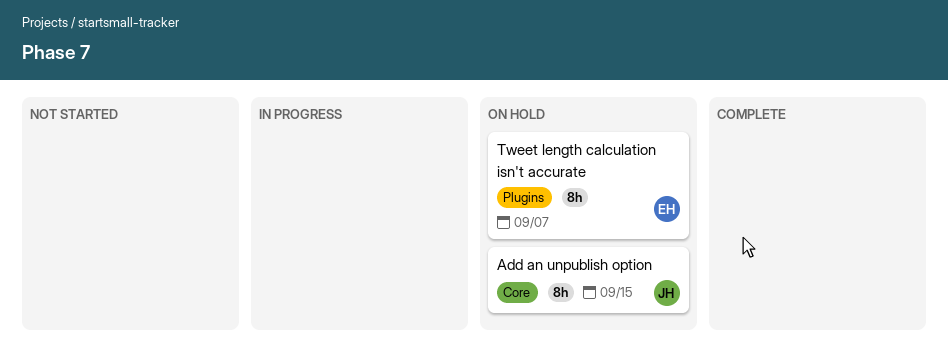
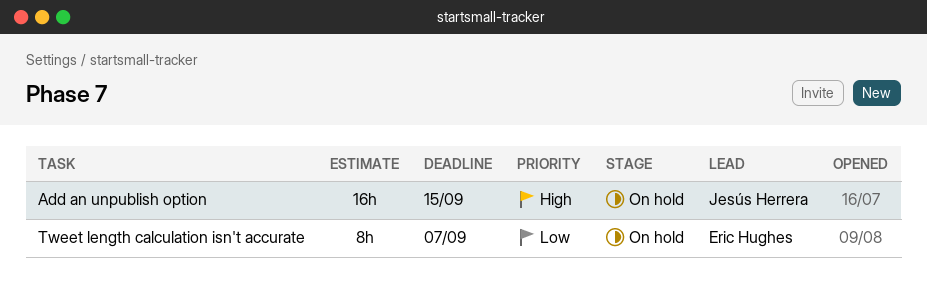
Add an unpublish option, estimate: 8h -> 16h

